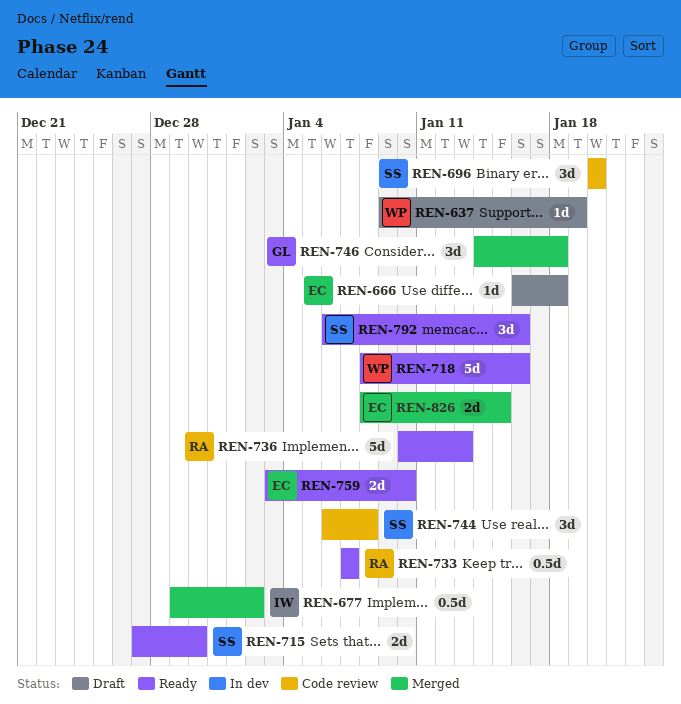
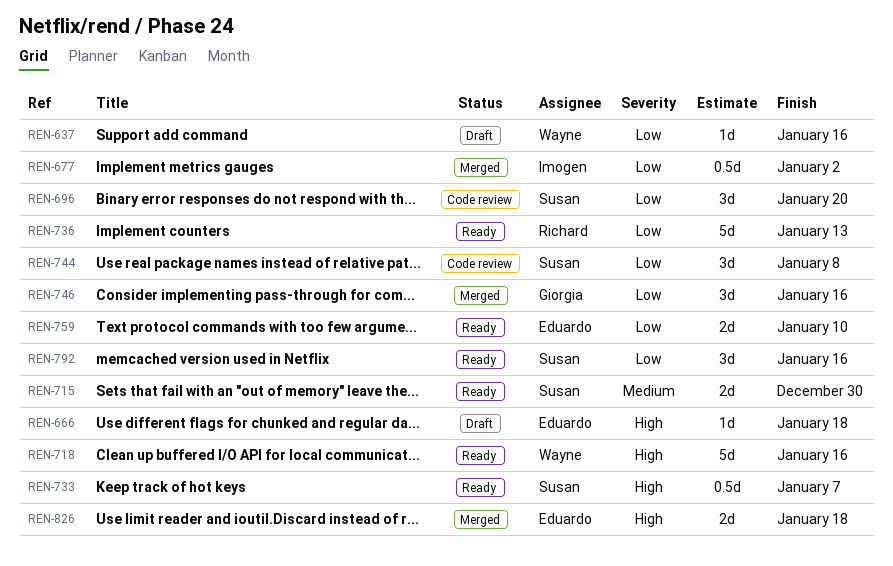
REN-637, due: Jan 19 -> Jan 16
REN-733, owner: Richard -> Susan
REN-746, due: Jan 18 -> Jan 16
REN-826, due: Jan 15 -> Jan 18

